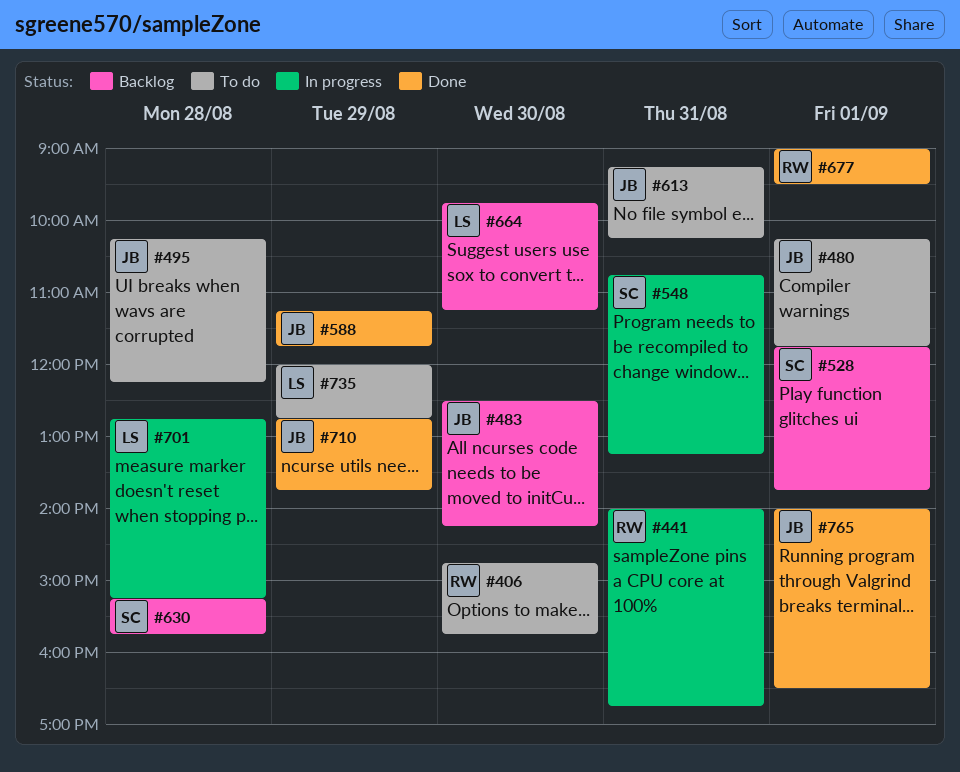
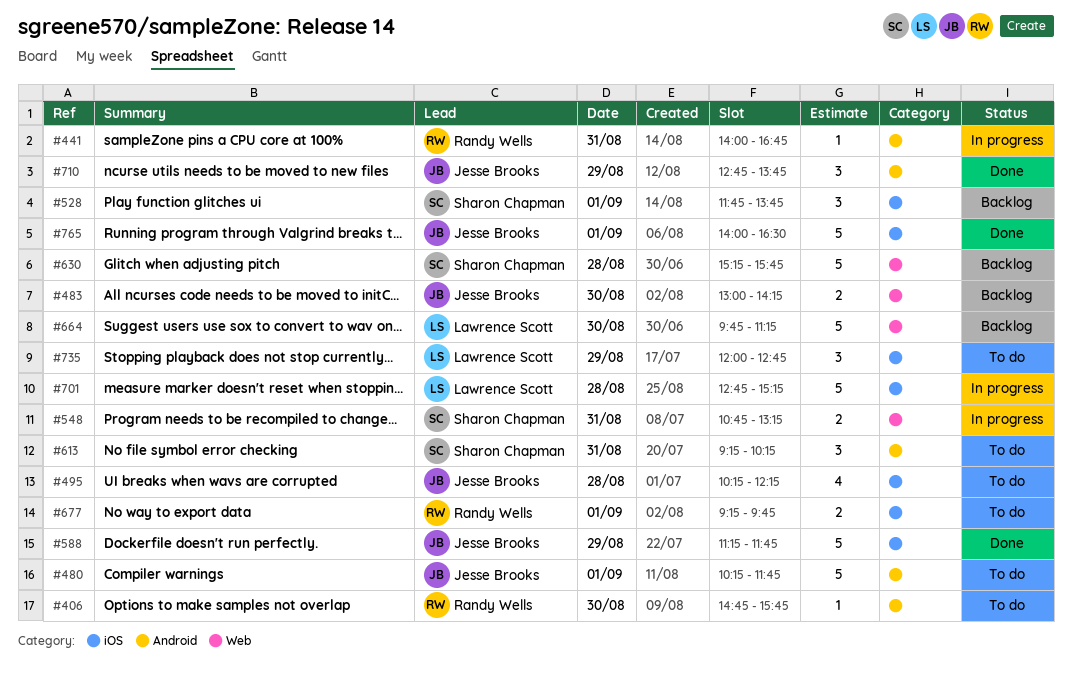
#483, begins: 12:30 -> 13:00
#613, owner: Jesse Brooks -> Sharon Chapman
#677, status: Done -> To do
#677, begins: 09:00 -> 09:15
#677, ends: 09:30 -> 09:45

